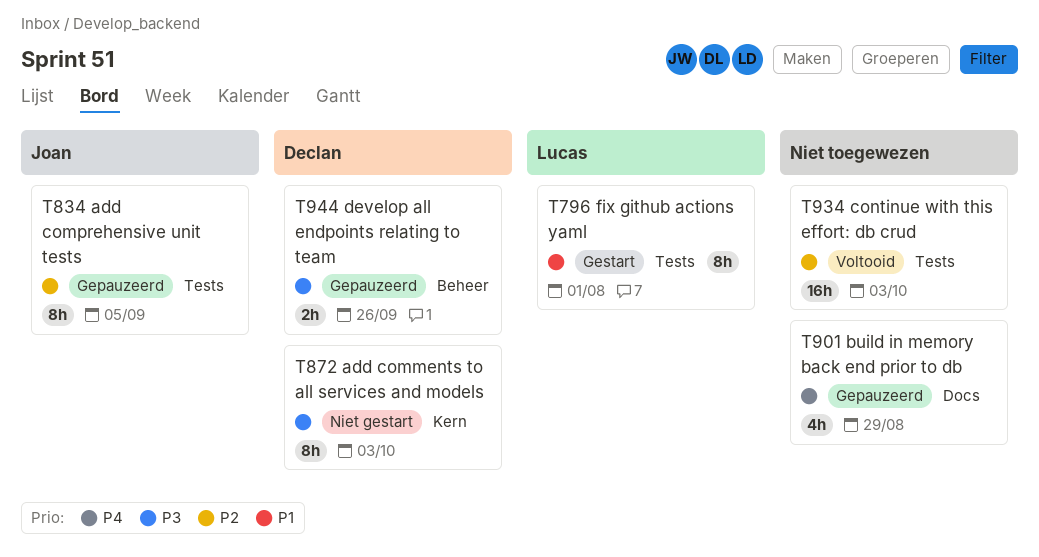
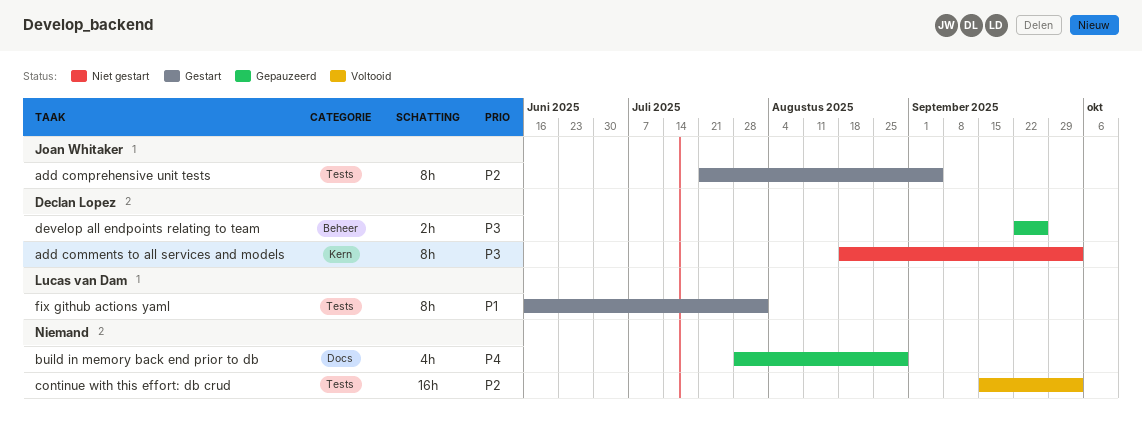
add comprehensive unit tests, status: Gepauzeerd -> Gestart

